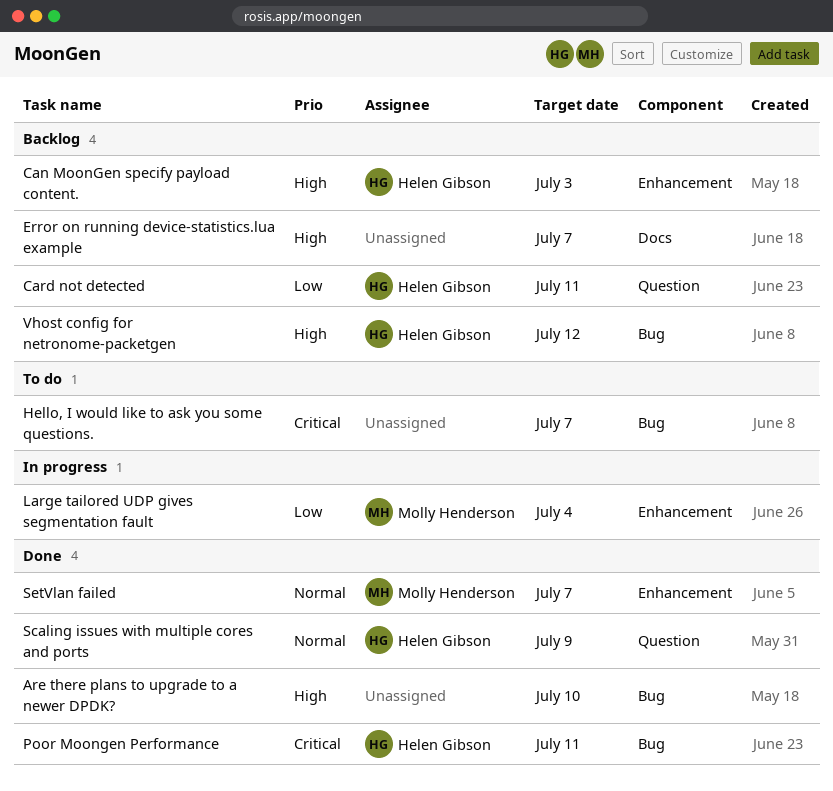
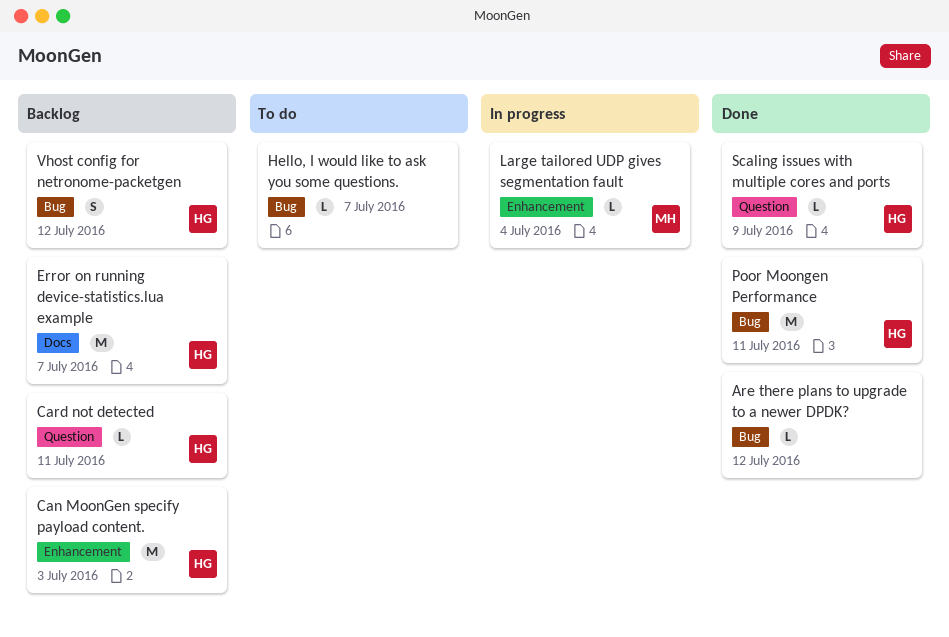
Are there plans to upgrade to a newer DPDK?, due: Jul 10 -> Jul 12
Error on running device-statistics.lua example, owner: none -> Helen Gibson
SetVlan failed: present -> none

